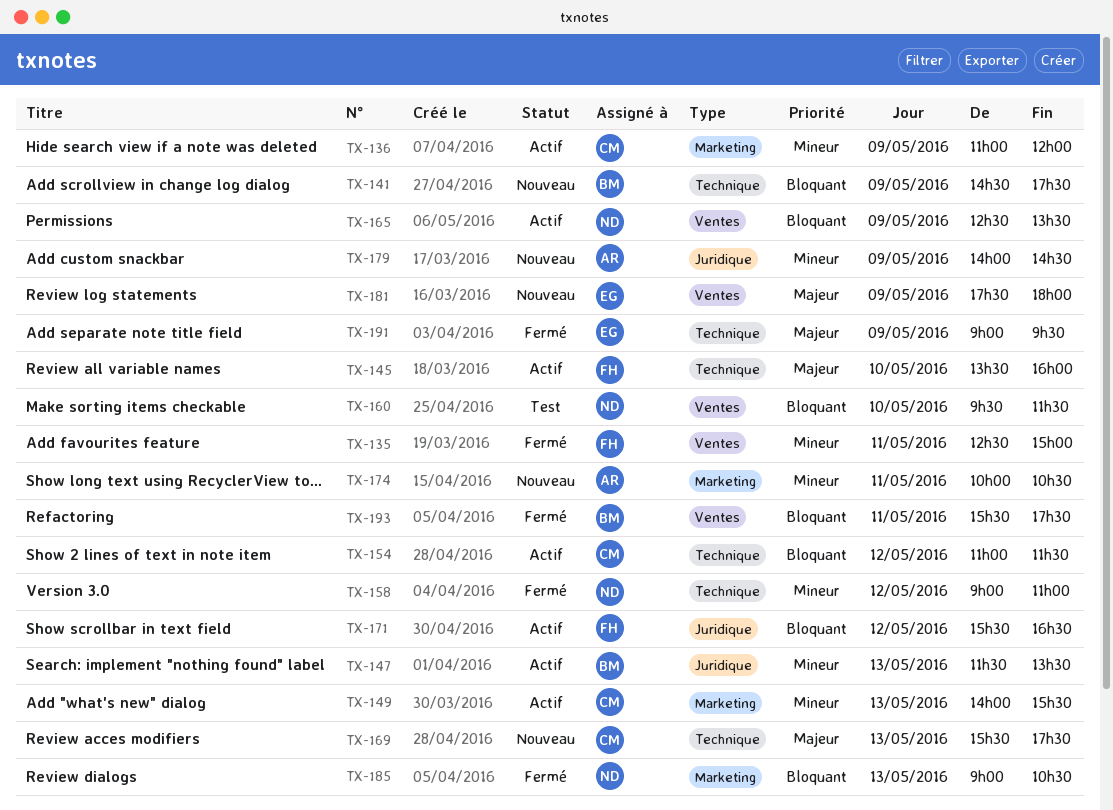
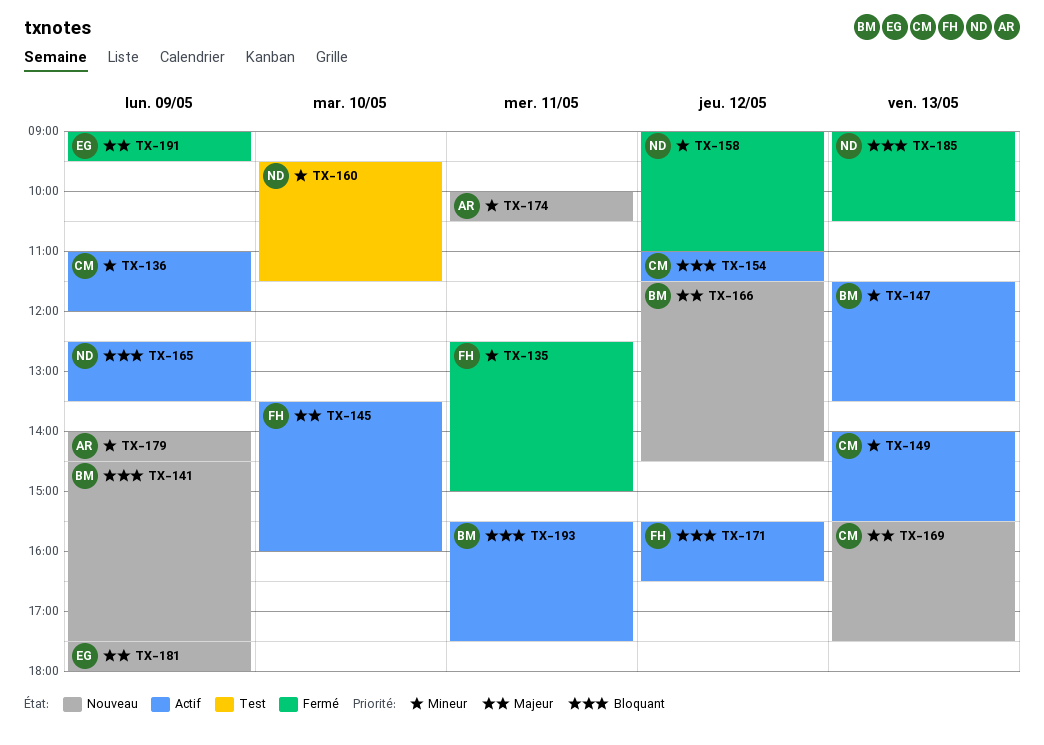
TX-160, priority: Bloquant -> Mineur
TX-166: none -> present
TX-193, status: Fermé -> Actif

